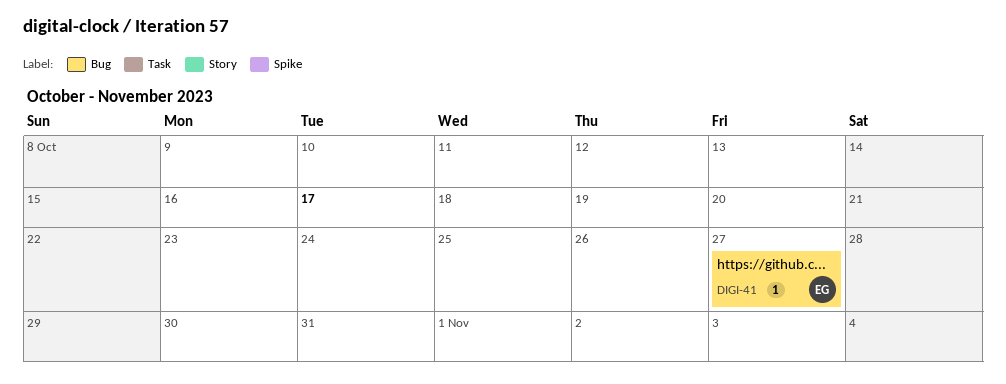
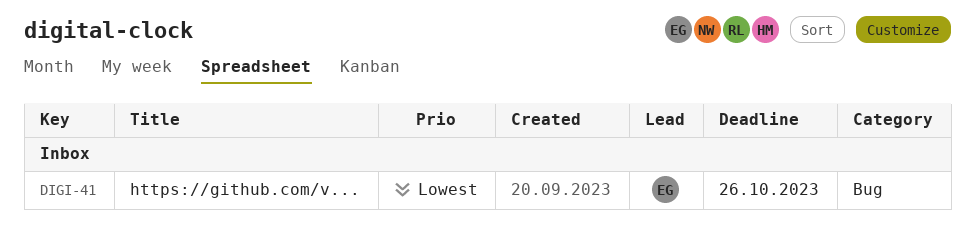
DIGI-41, due: Oct 27 -> Oct 26

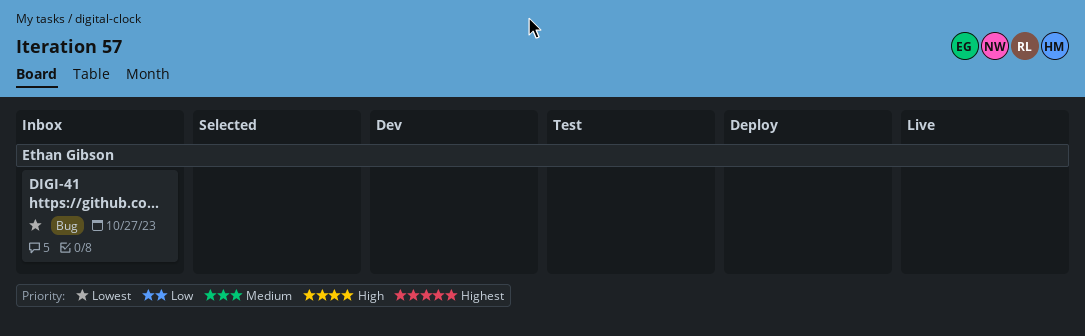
DIGI-41, due: Oct 26 -> Oct 27

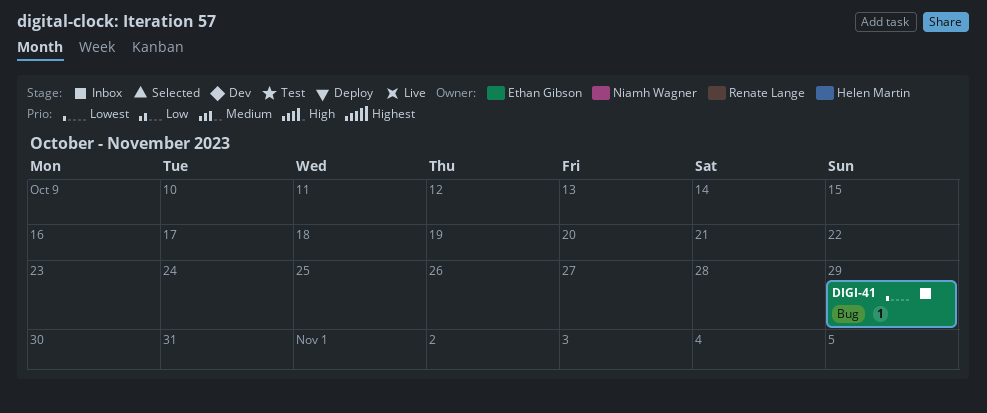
DIGI-41, due: Oct 27 -> Oct 29

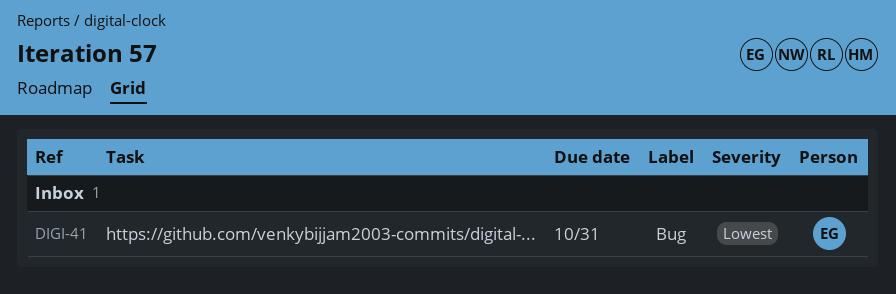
DIGI-41, due: Oct 29 -> Oct 31

